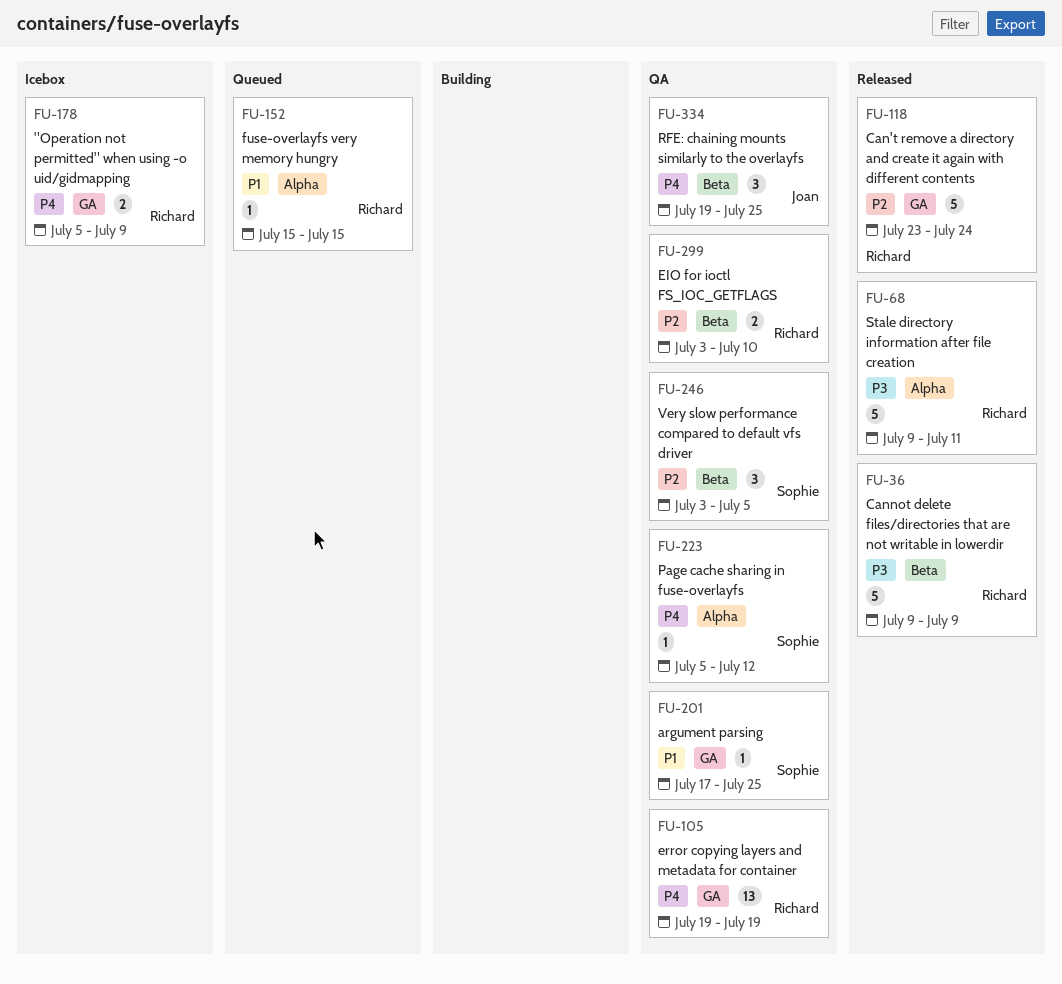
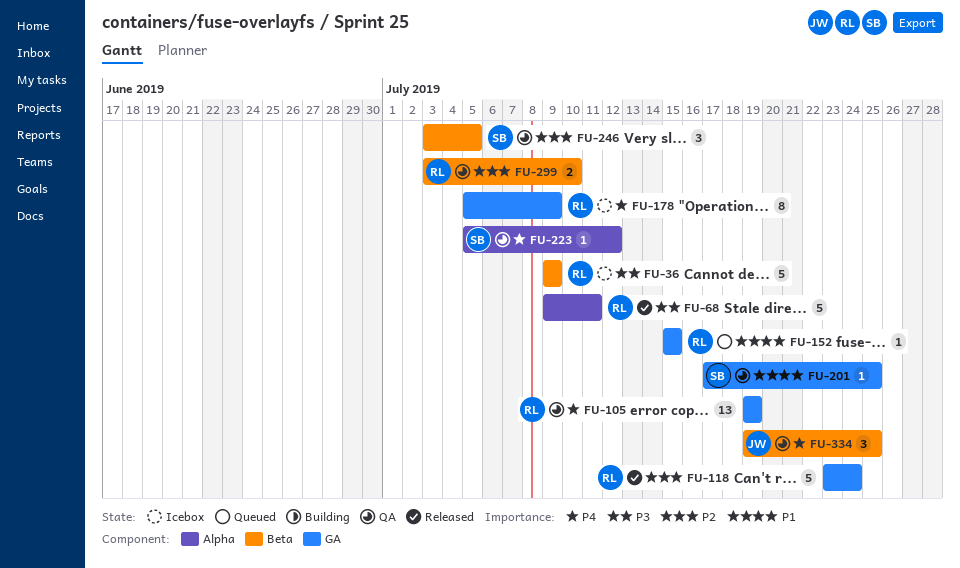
FU-36, status: Released -> Icebox
FU-152, label: Alpha -> GA
FU-178, estimate: 2 -> 8

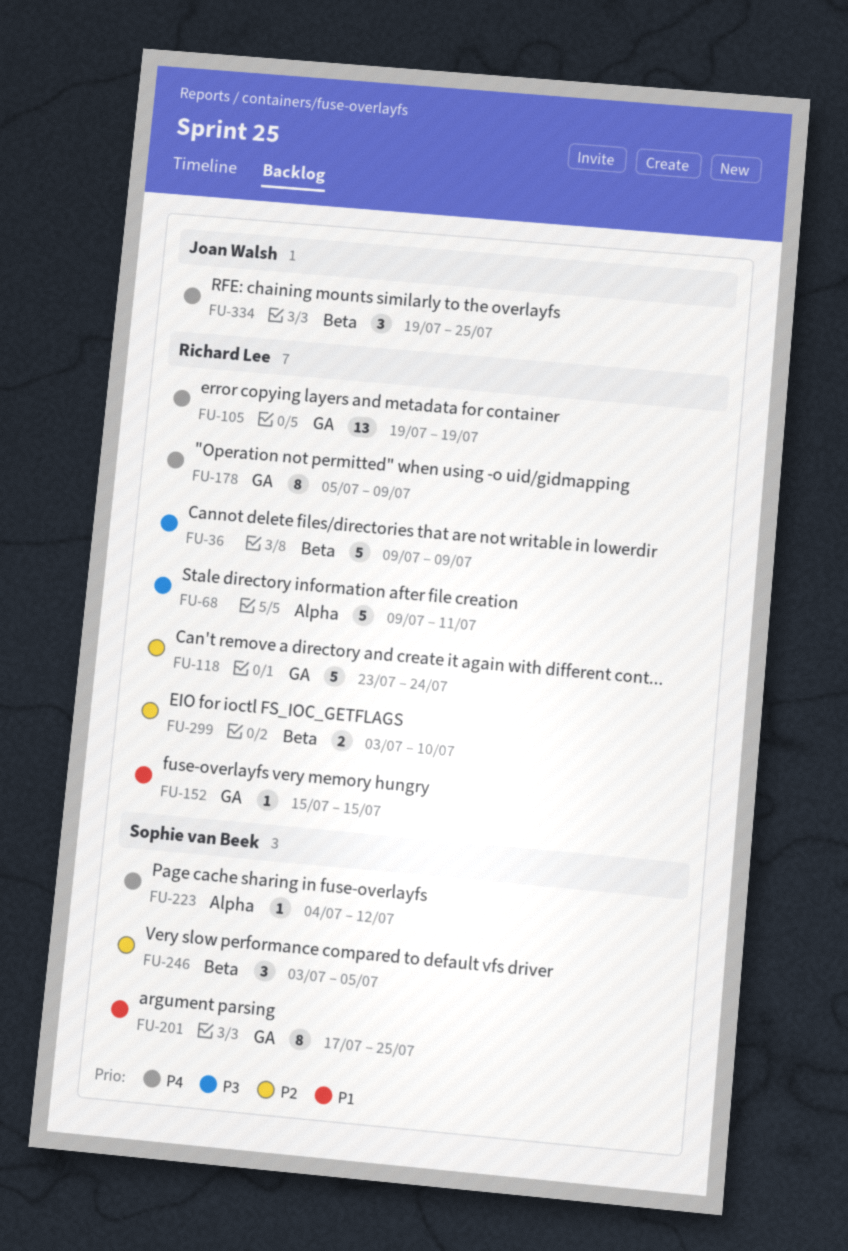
FU-201, estimate: 1 -> 8
FU-223, start: Jul 5 -> Jul 4

